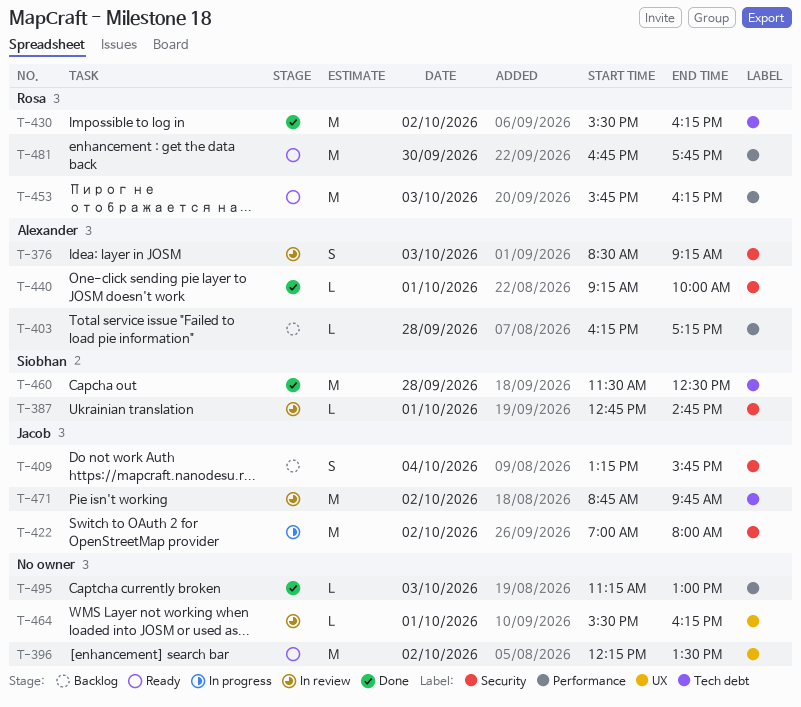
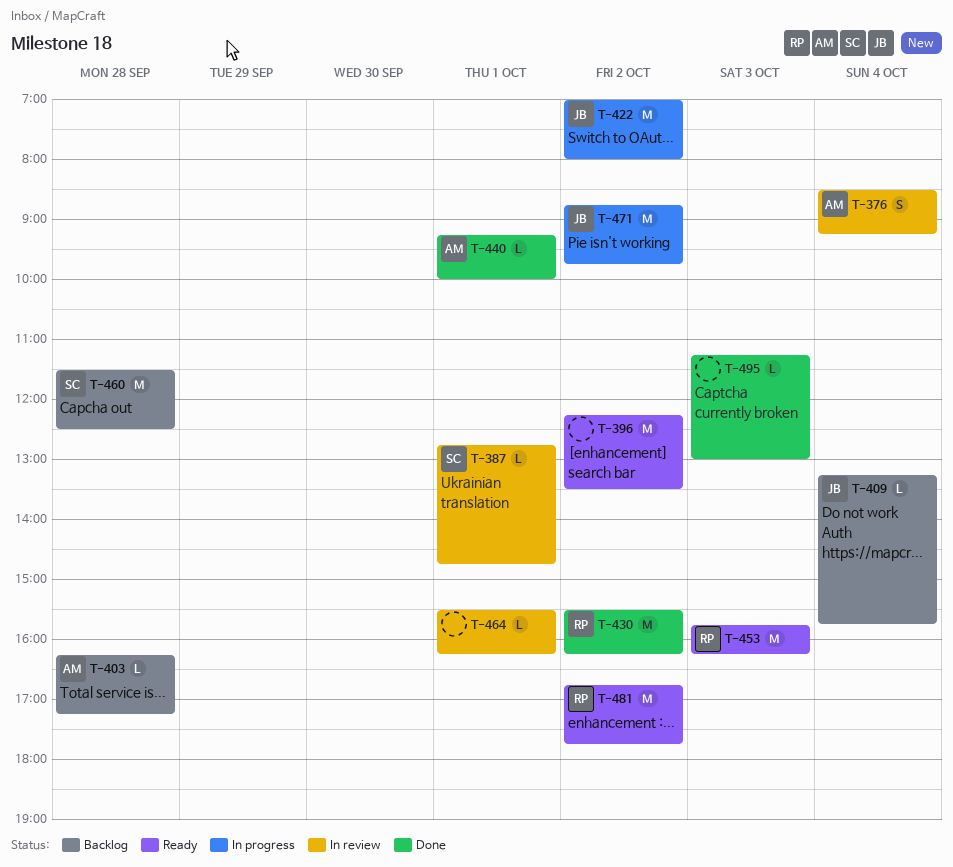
T-376, day: Oct 3 -> Oct 4
T-409, estimate: S -> L
T-460, status: Done -> Backlog
T-471, status: In review -> In progress
T-481, day: Sep 30 -> Oct 2

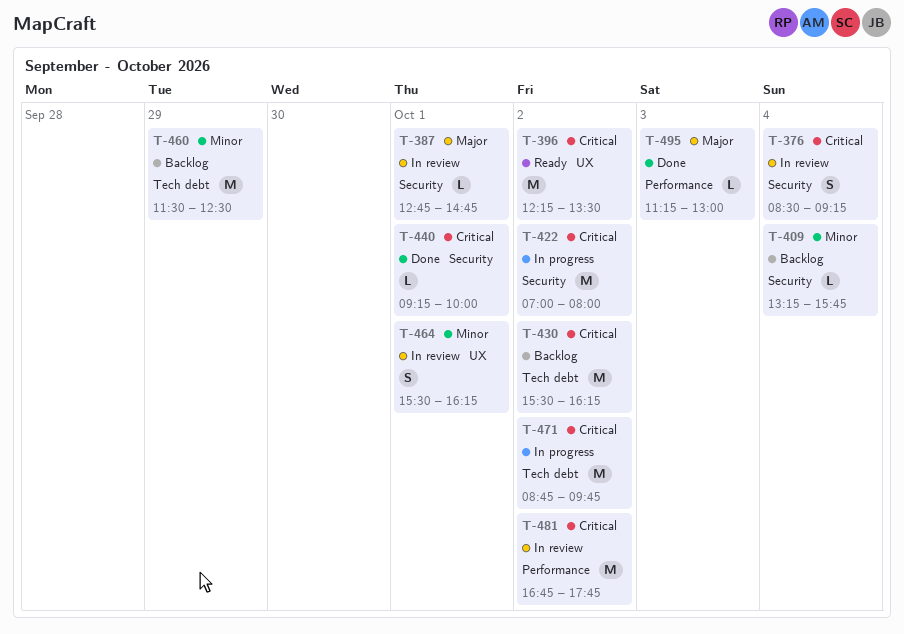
T-403: present -> none
T-430, status: Done -> Backlog
T-453: present -> none
T-460, day: Sep 28 -> Sep 29
T-464, estimate: L -> S
T-481, status: Ready -> In review

